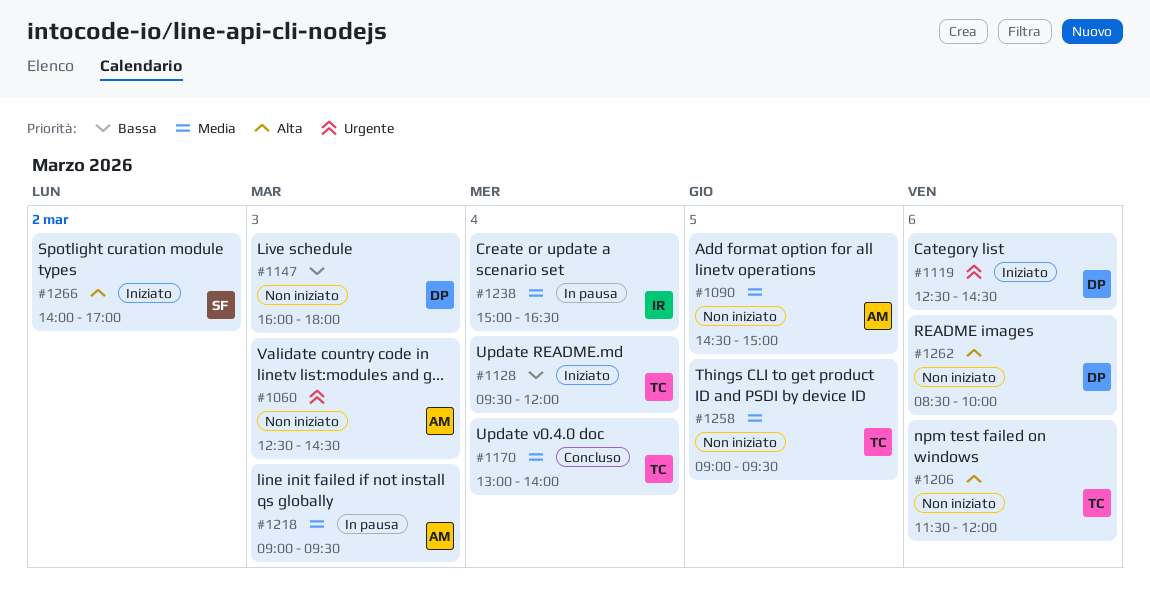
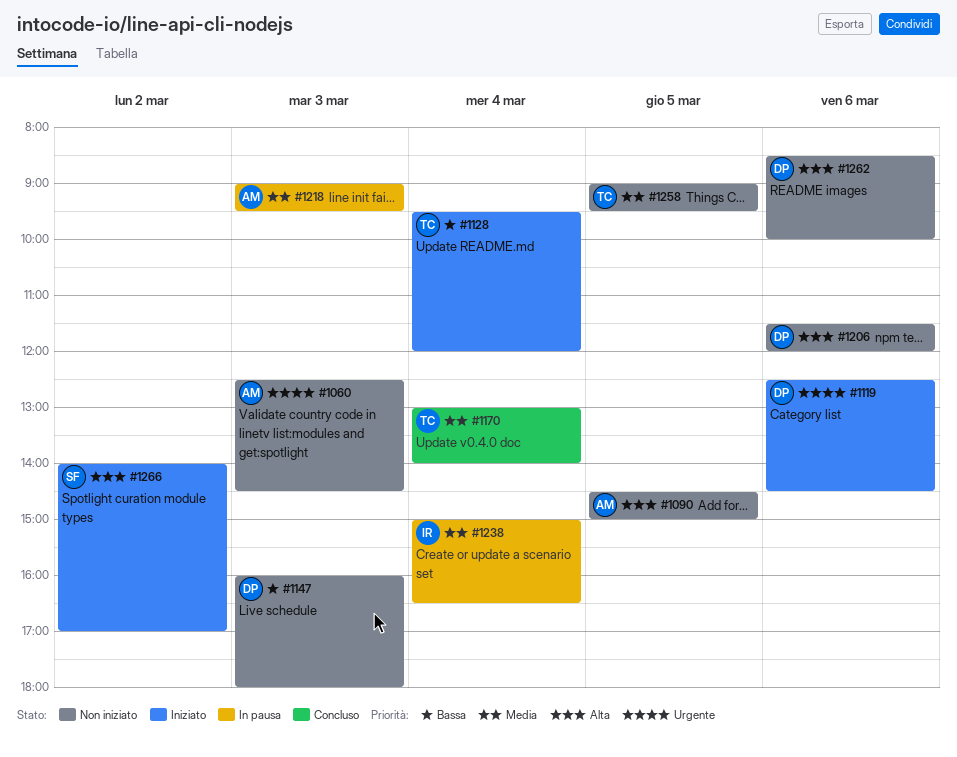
#1090, priority: Media -> Alta
#1206, owner: TC -> DP

